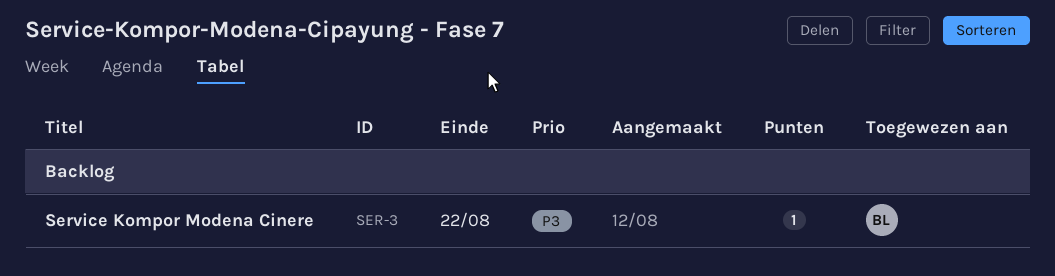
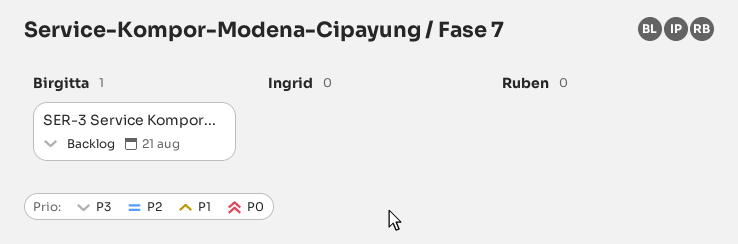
SER-3, due: Aug 22 -> Aug 21

